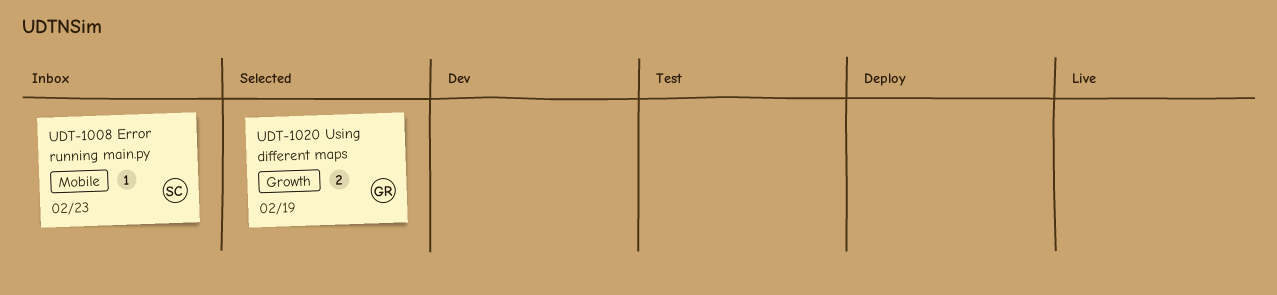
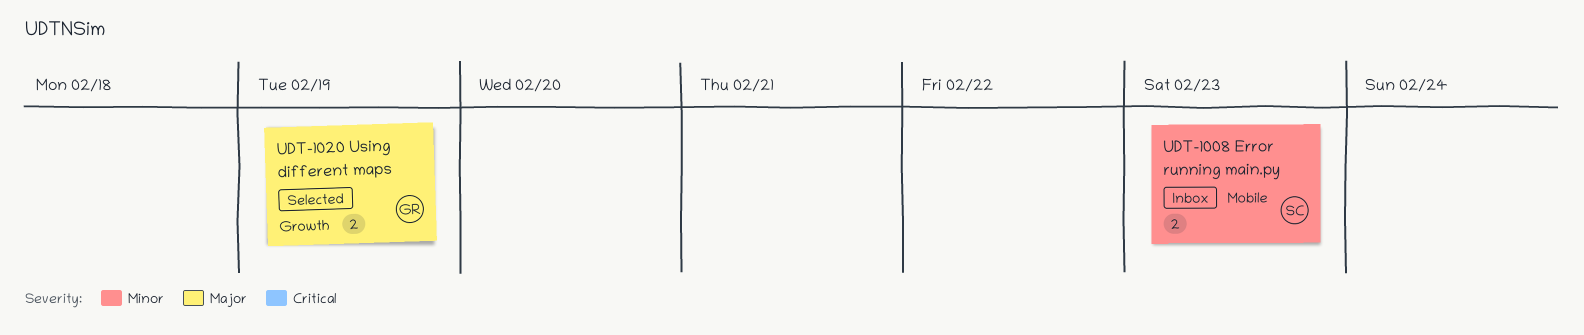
UDT-1008, estimate: 1 -> 2

